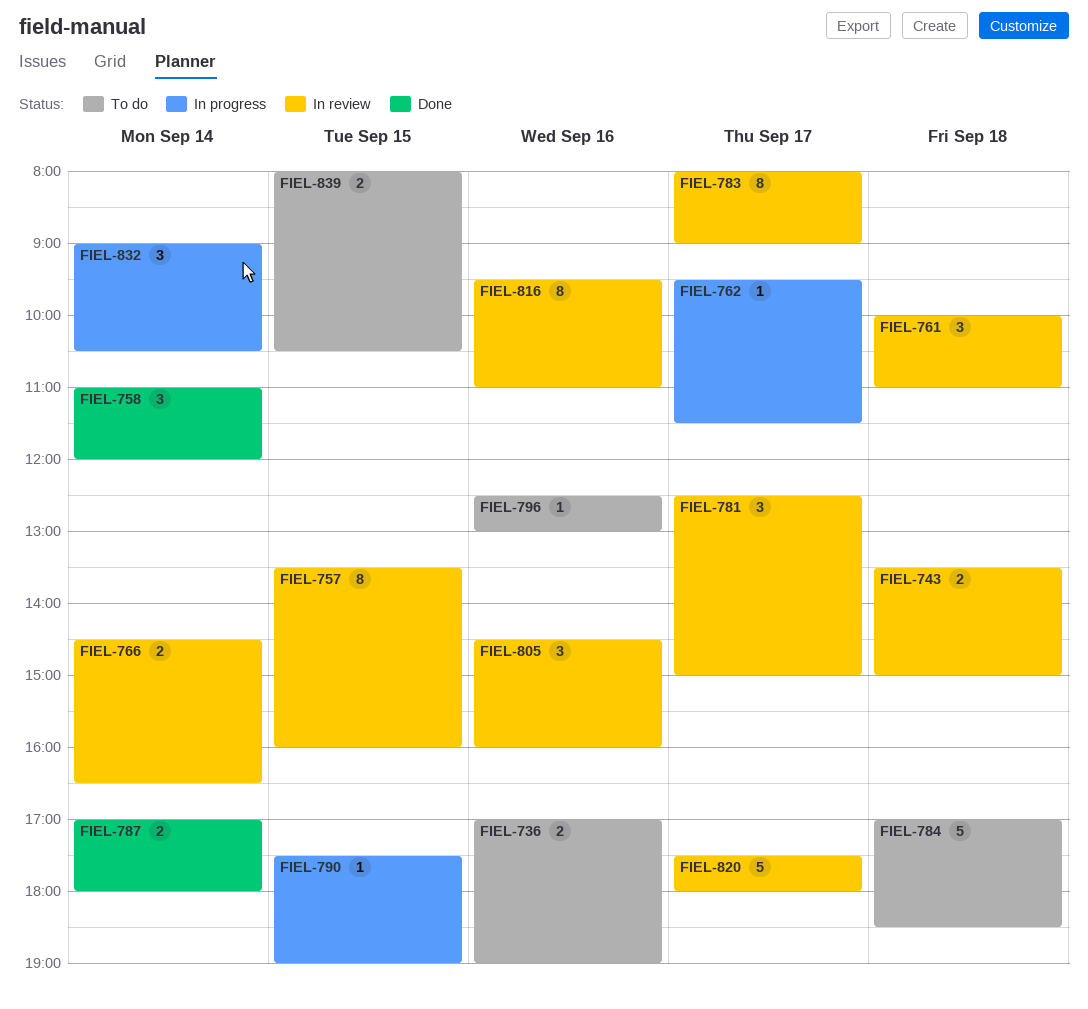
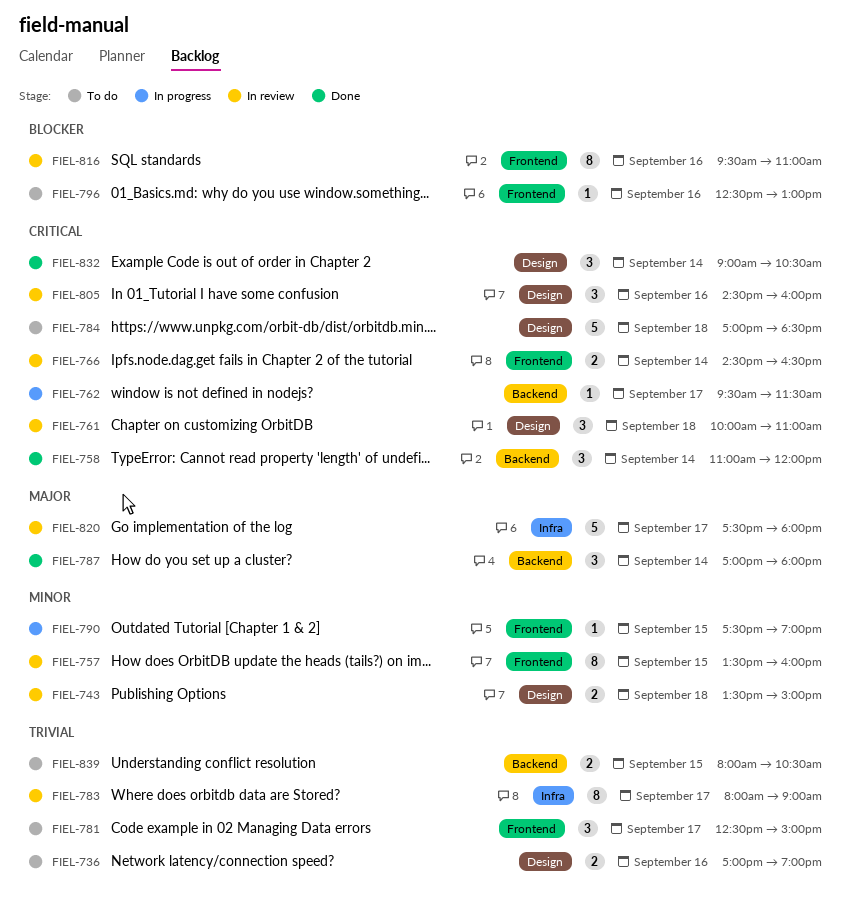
FIEL-781, status: In review -> To do
FIEL-787, estimate: 2 -> 3
FIEL-832, status: In progress -> Done

